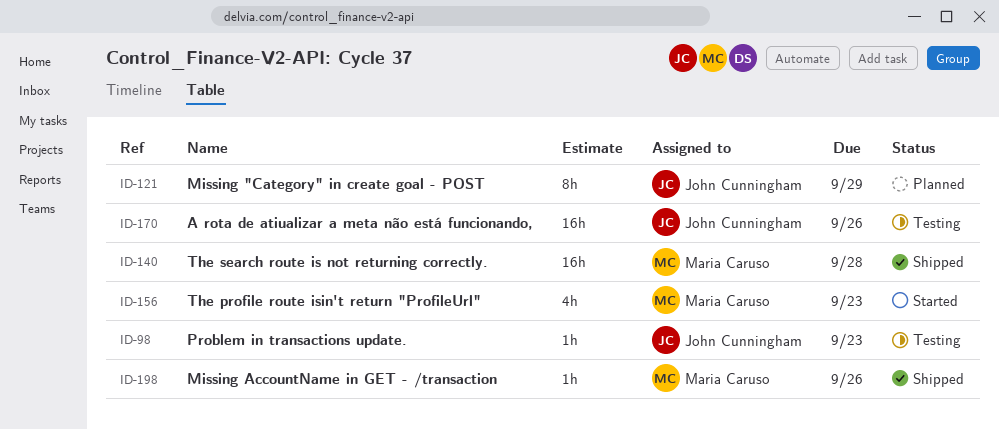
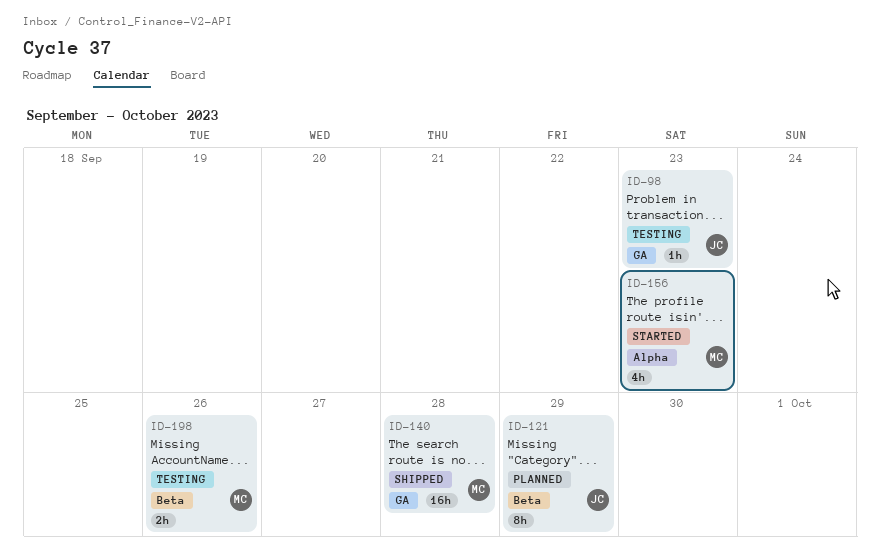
ID-170: present -> none
ID-198, status: Shipped -> Testing
ID-198, estimate: 1h -> 2h

